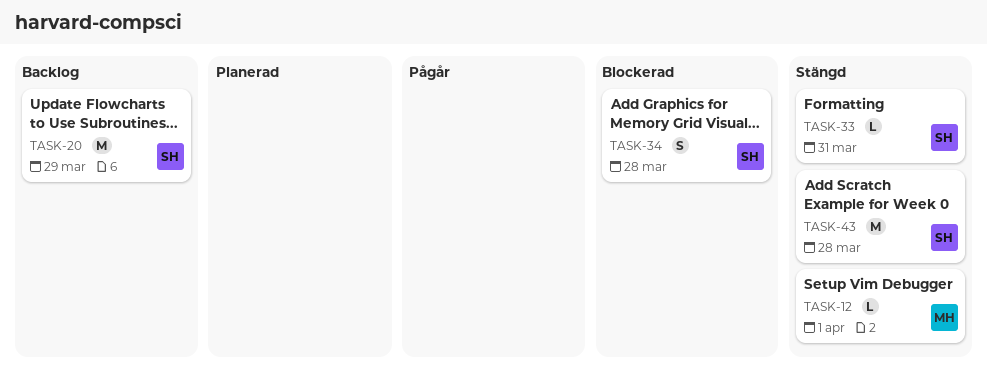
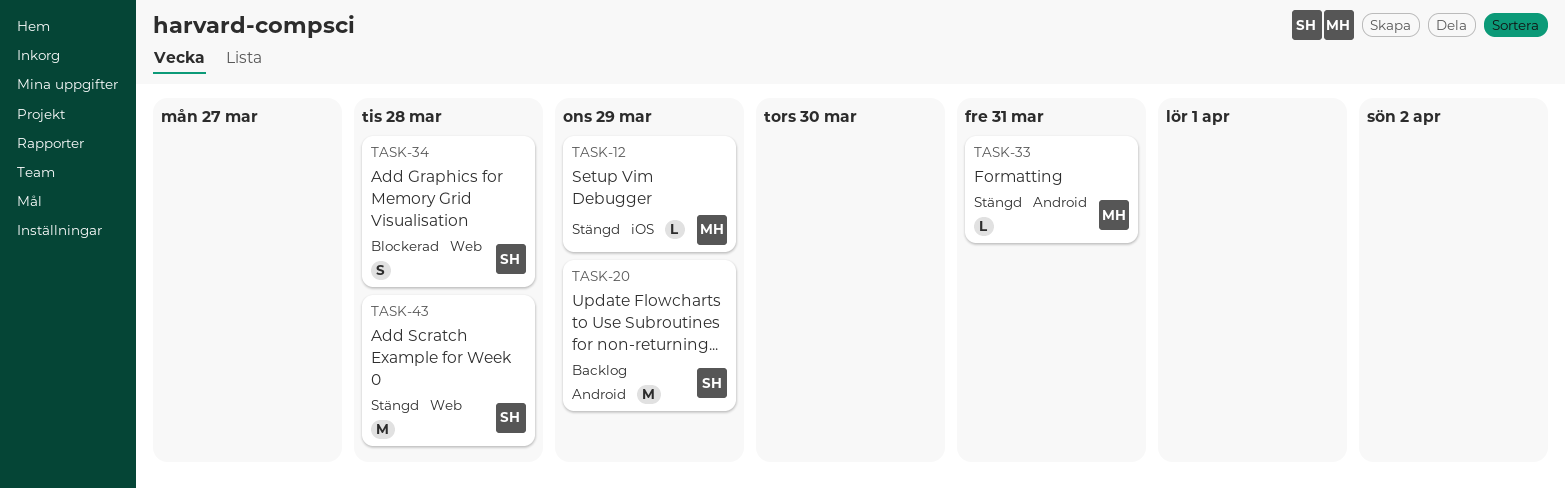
TASK-12, due: Apr 1 -> Mar 29
TASK-33, owner: SH -> MH

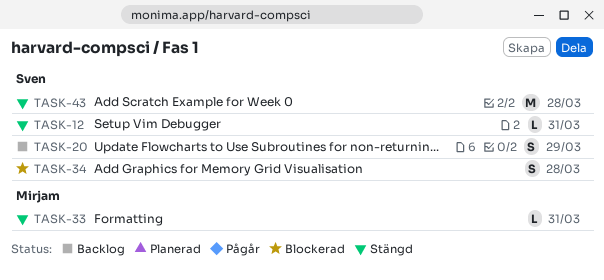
TASK-12, owner: Mirjam -> Sven
TASK-12, due: Mar 29 -> Mar 31
TASK-20, estimate: M -> S

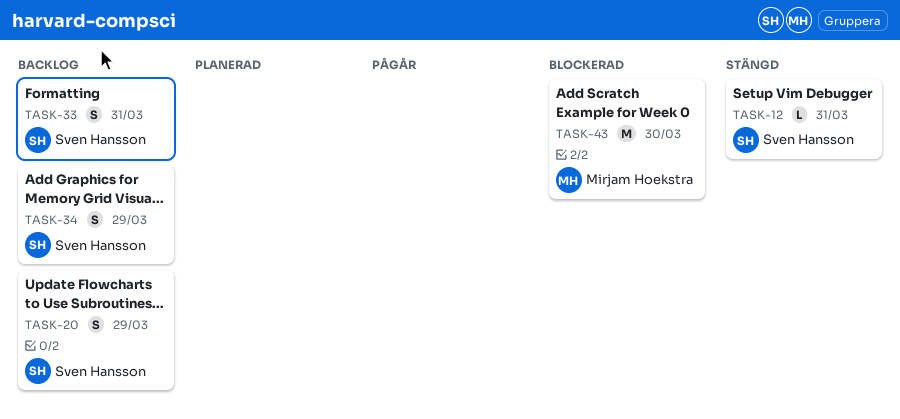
TASK-33, status: Stängd -> Backlog
TASK-33, owner: Mirjam Hoekstra -> Sven Hansson
TASK-33, estimate: L -> S
TASK-34, status: Blockerad -> Backlog
TASK-34, due: Mar 28 -> Mar 29
TASK-43, status: Stängd -> Blockerad
TASK-43, owner: Sven Hansson -> Mirjam Hoekstra
TASK-43, due: Mar 28 -> Mar 30

